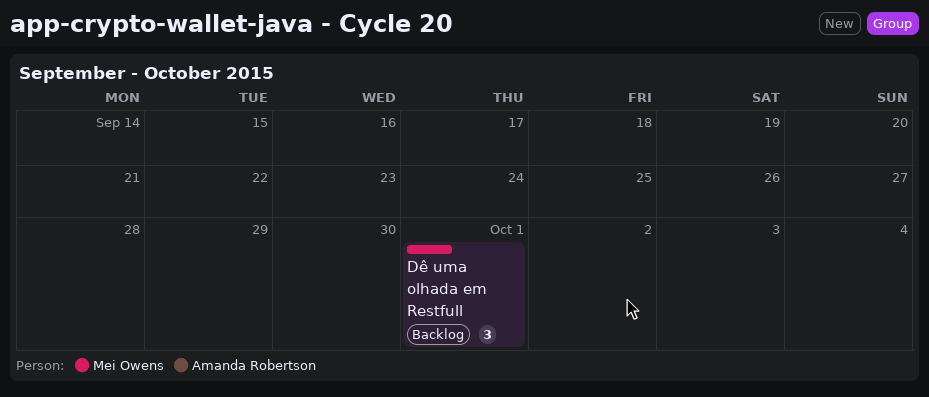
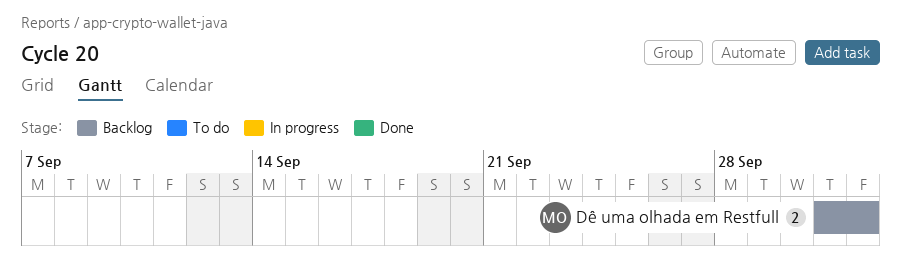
Dê uma olhada em Restfull, estimate: 3 -> 2
Dê uma olhada em Restfull, due: Oct 1 -> Oct 2

